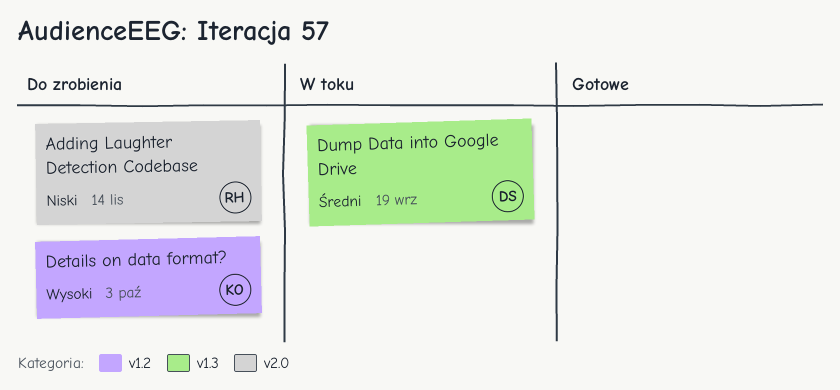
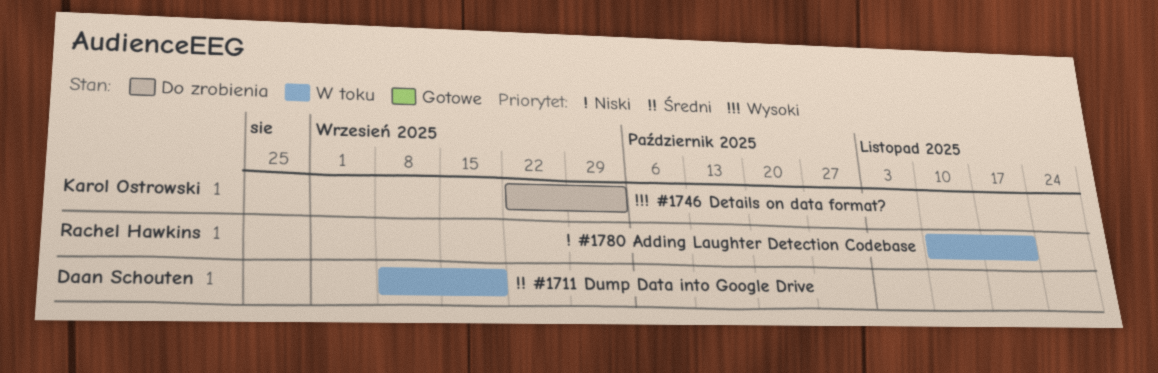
Adding Laughter Detection Codebase, status: Do zrobienia -> W toku
Adding Laughter Detection Codebase, due: Nov 14 -> Nov 21

